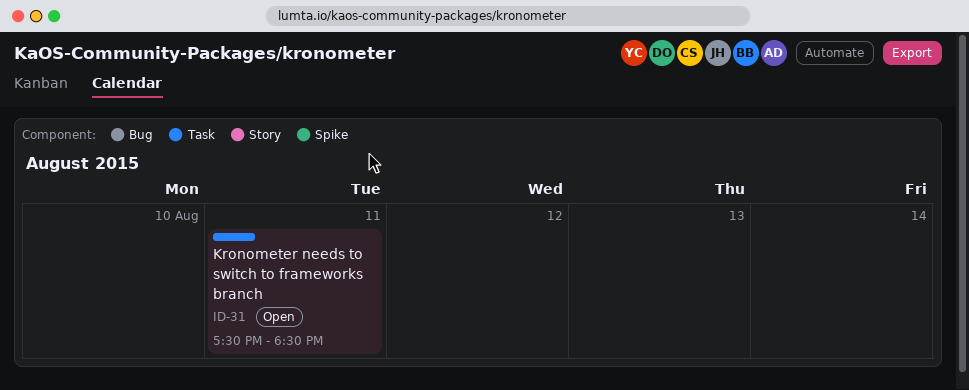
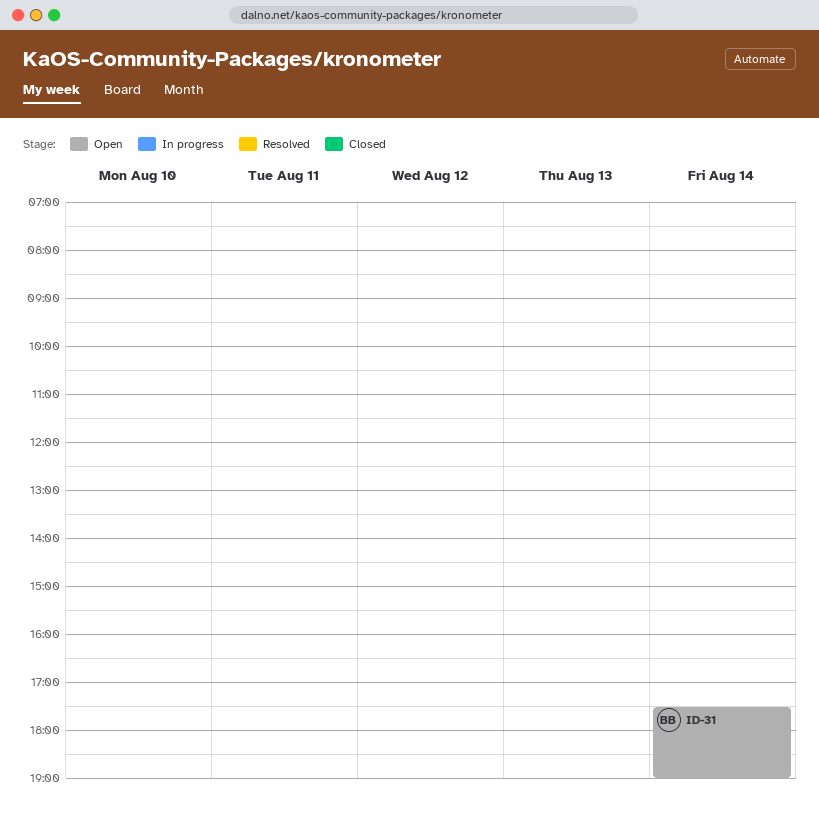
ID-31, day: Aug 11 -> Aug 14
ID-31, ends: 18:30 -> 19:00

